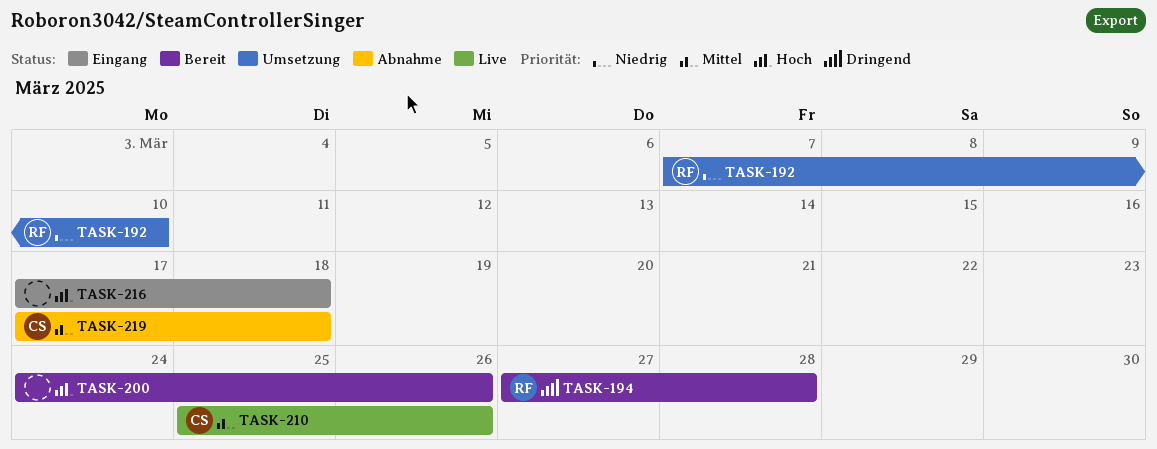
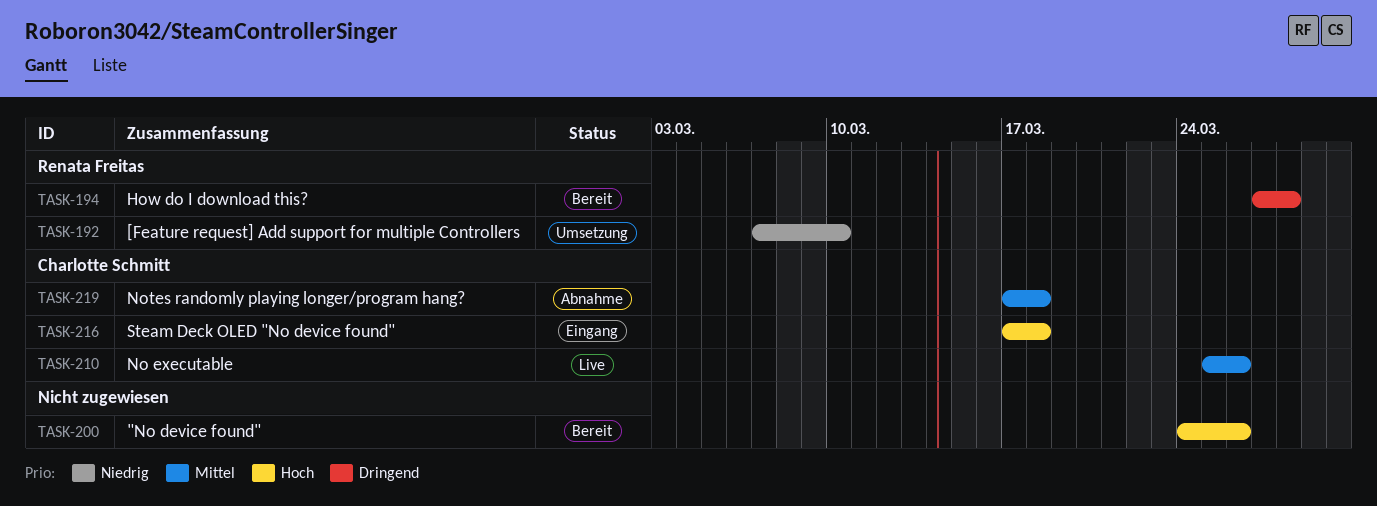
TASK-216, owner: none -> Charlotte Schmitt

